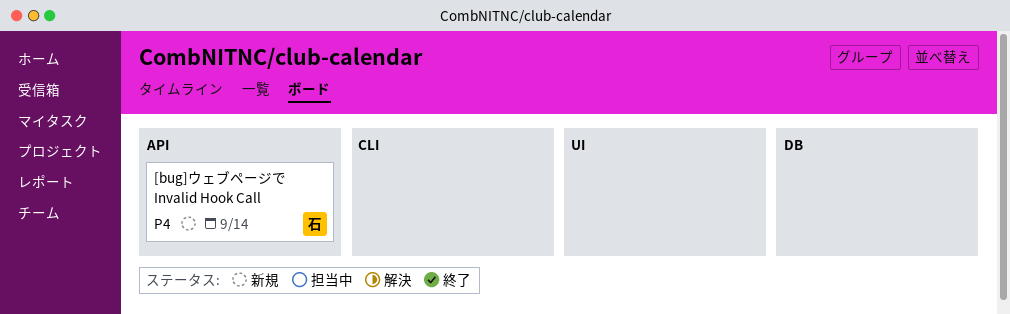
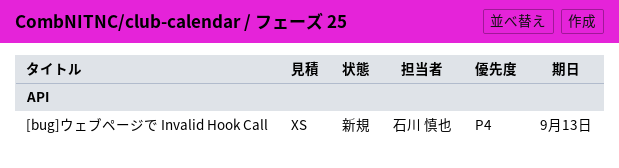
[bug]ウェブページで Invalid Hook Call, due: Sep 14 -> Sep 13

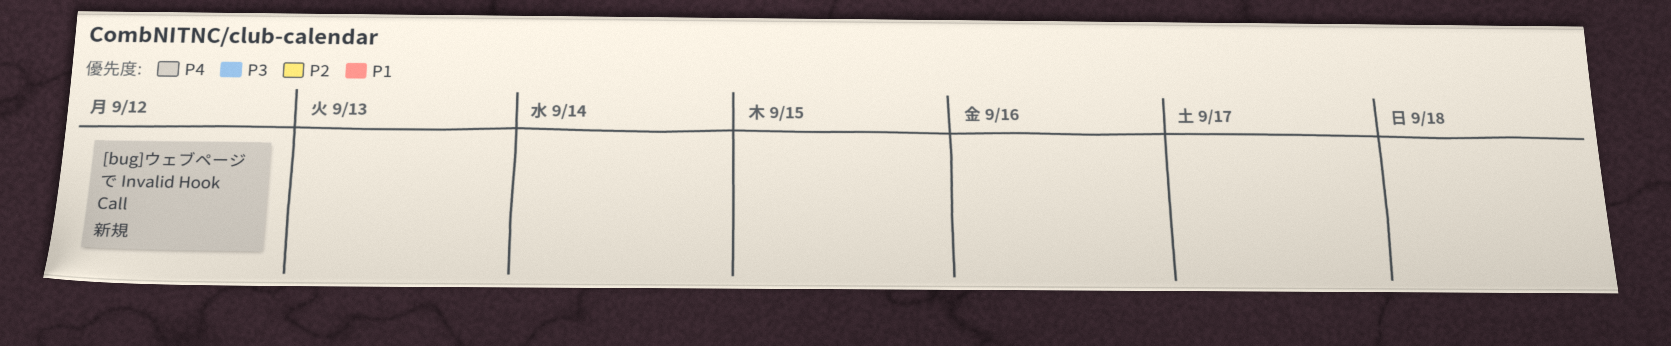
[bug]ウェブページで Invalid Hook Call, due: Sep 13 -> Sep 12

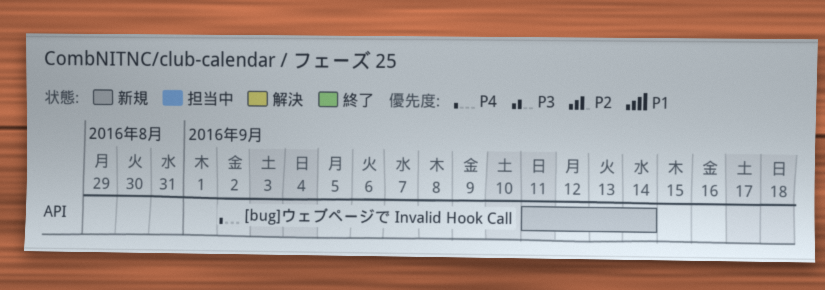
[bug]ウェブページで Invalid Hook Call, due: Sep 12 -> Sep 14

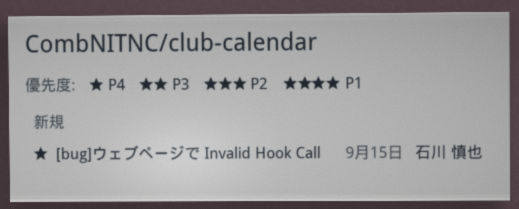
[bug]ウェブページで Invalid Hook Call, due: Sep 14 -> Sep 15

